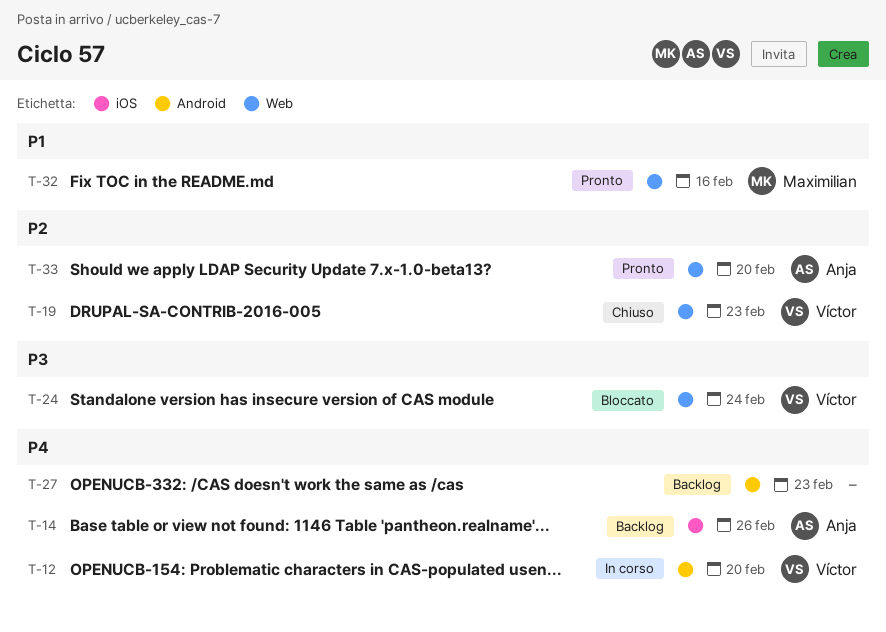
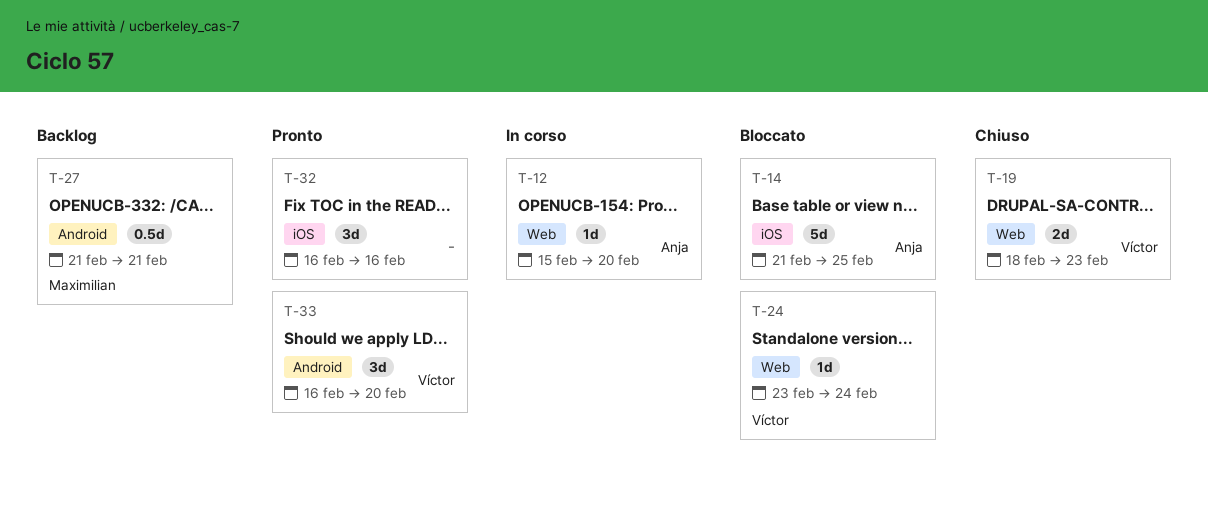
T-12, owner: Víctor -> Anja
T-12, label: Android -> Web
T-14, status: Backlog -> Bloccato
T-14, due: Feb 26 -> Feb 25
T-27, owner: none -> Maximilian
T-27, due: Feb 23 -> Feb 21
T-32, owner: Maximilian -> none
T-32, label: Web -> iOS
T-33, owner: Anja -> Víctor
T-33, label: Web -> Android

